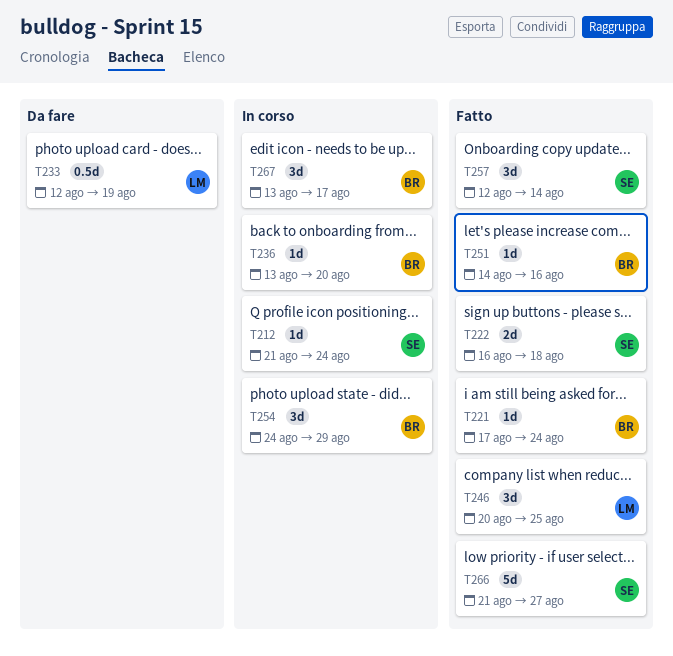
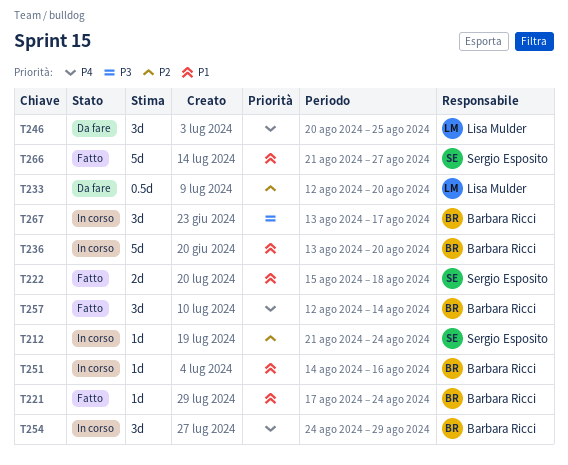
T222, start: Aug 16 -> Aug 15
T233, due: Aug 19 -> Aug 20
T236, estimate: 1d -> 5d
T246, status: Fatto -> Da fare
T251, status: Fatto -> In corso
T257, owner: Sergio Esposito -> Barbara Ricci

